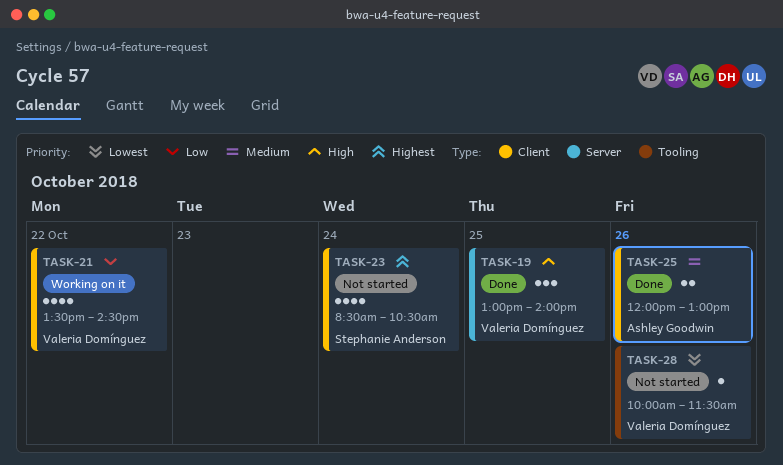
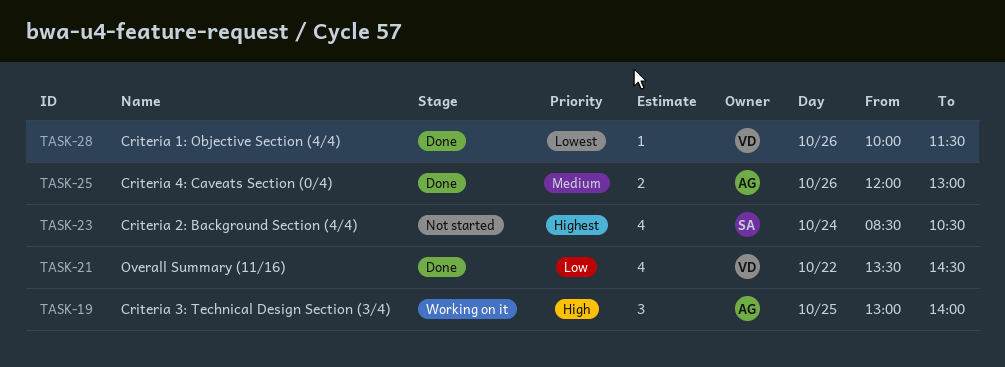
TASK-19, status: Done -> Working on it
TASK-19, owner: Valeria Domínguez -> Ashley Goodwin
TASK-21, status: Working on it -> Done
TASK-28, status: Not started -> Done

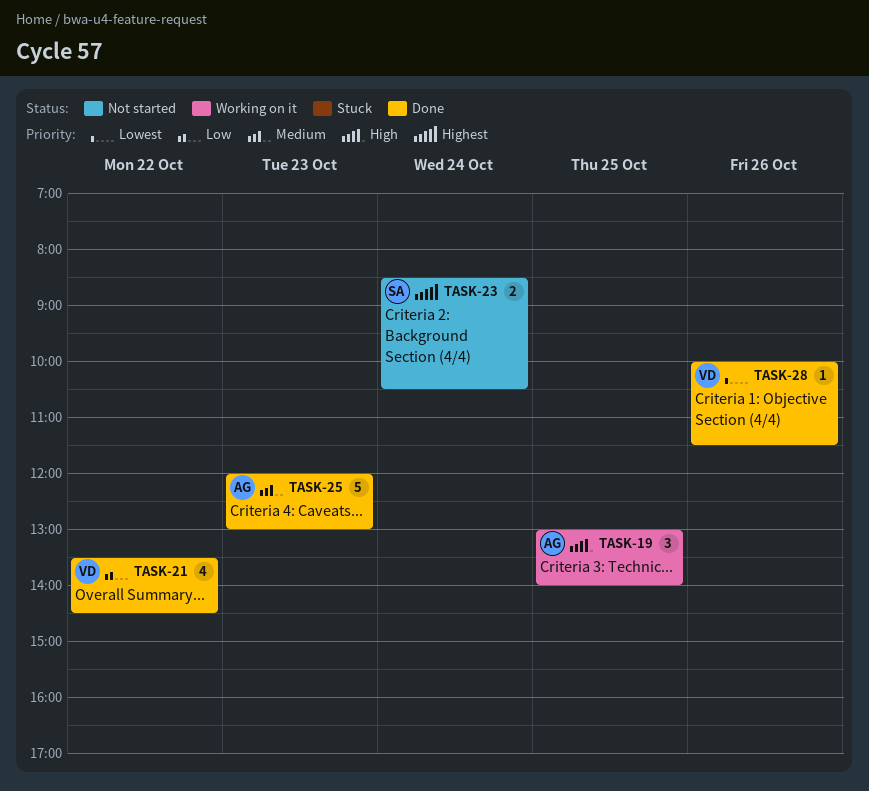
TASK-23, estimate: 4 -> 2
TASK-25, estimate: 2 -> 5
TASK-25, day: Oct 26 -> Oct 23

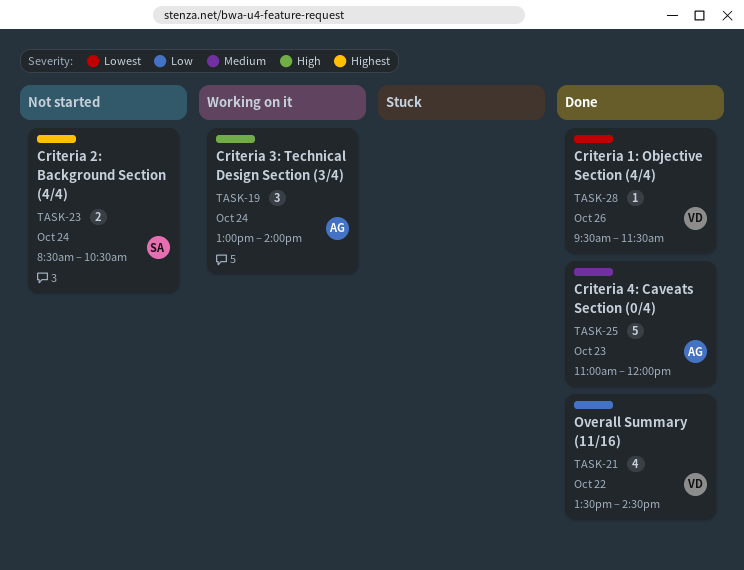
TASK-19, day: Oct 25 -> Oct 24
TASK-25, begins: 12:00 -> 11:00
TASK-25, ends: 13:00 -> 12:00
TASK-28, begins: 10:00 -> 09:30

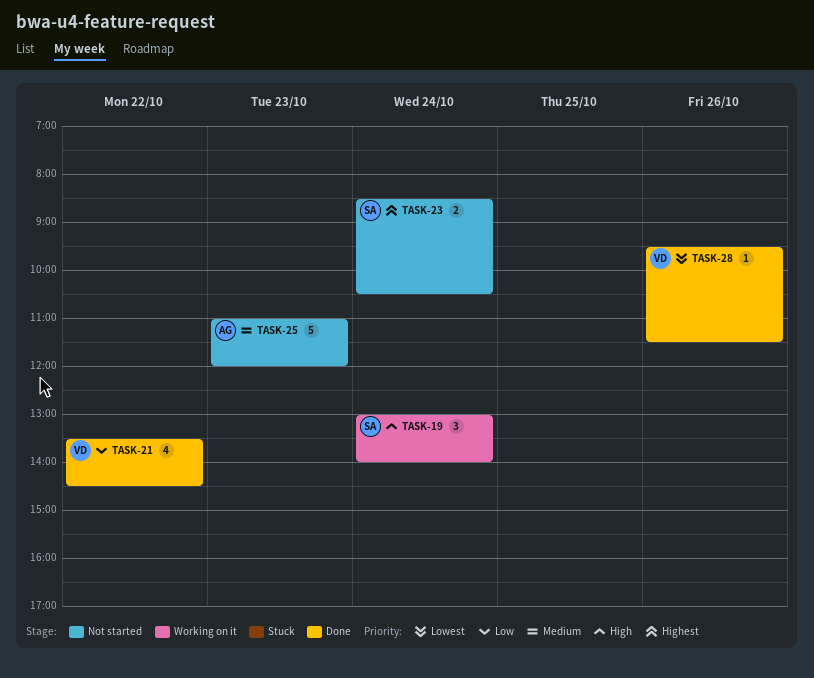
TASK-19, owner: AG -> SA
TASK-25, status: Done -> Not started

